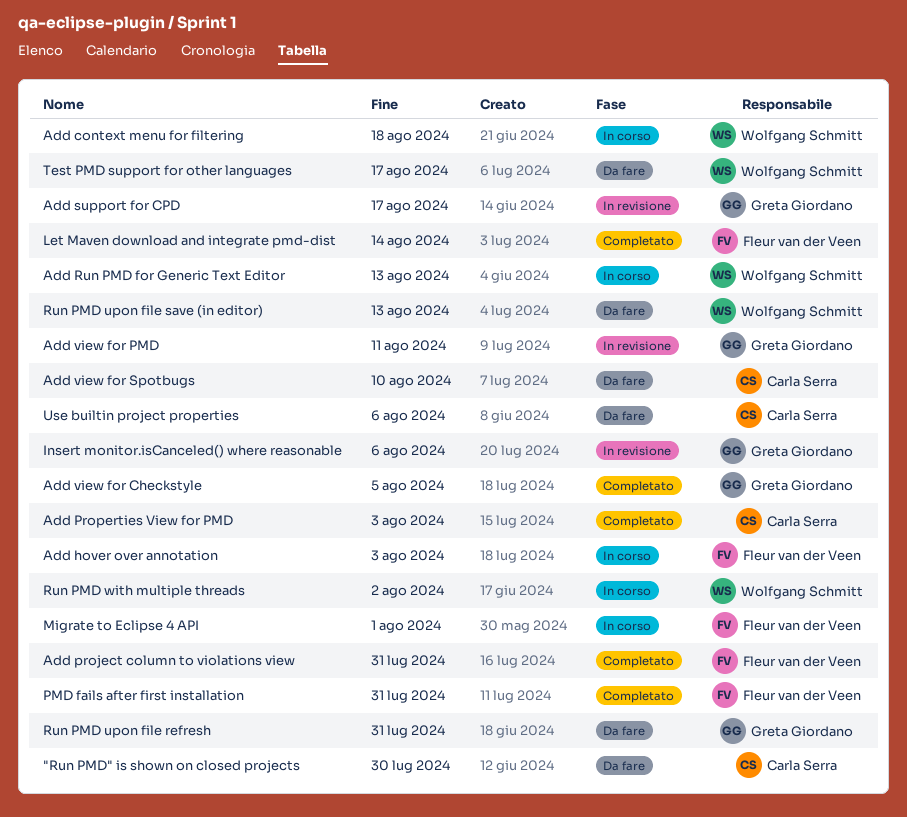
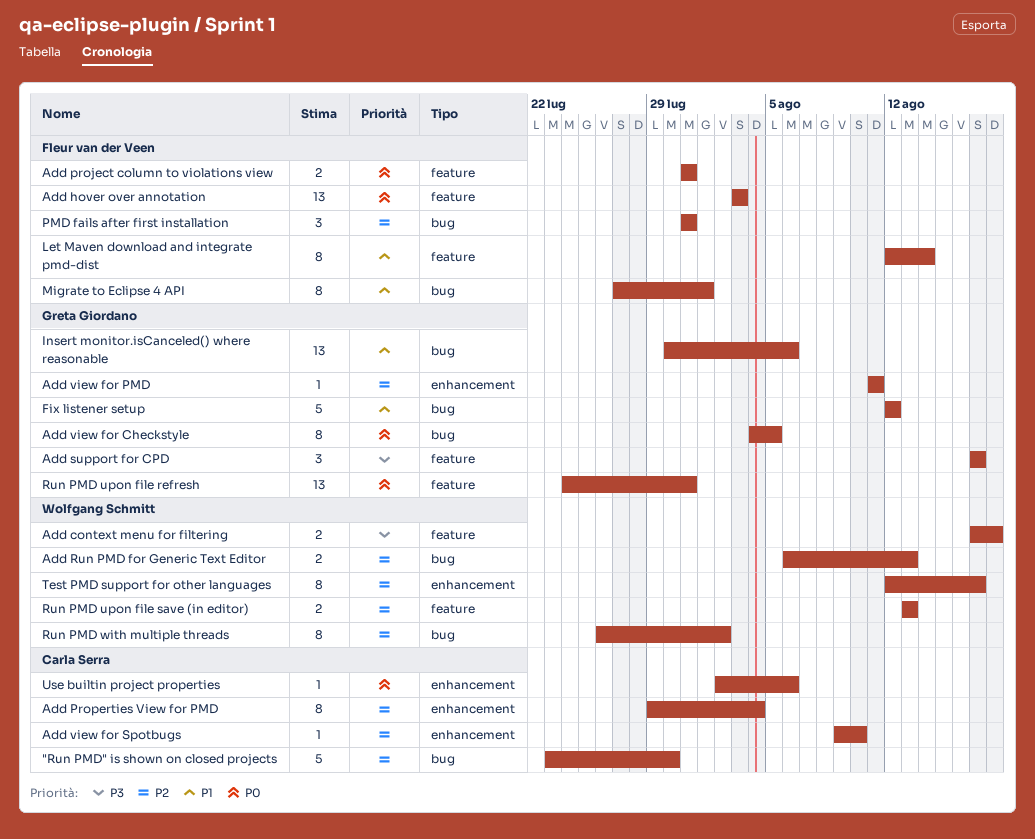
Add Properties View for PMD, due: Aug 3 -> Aug 4
Fix listener setup: none -> present

